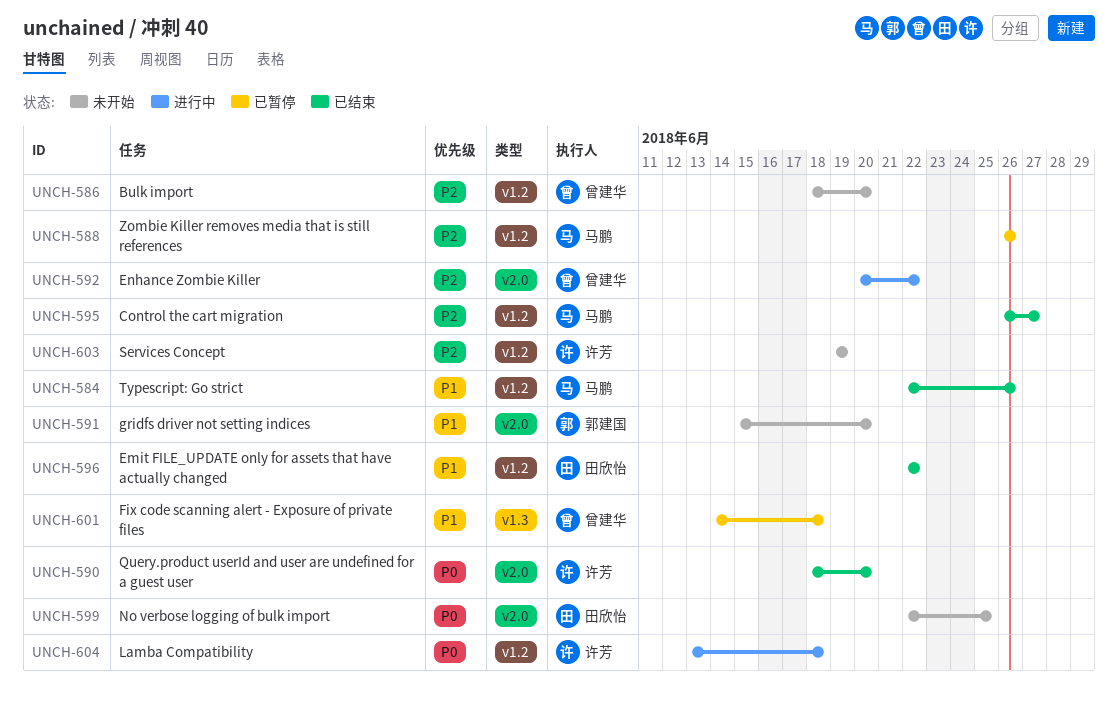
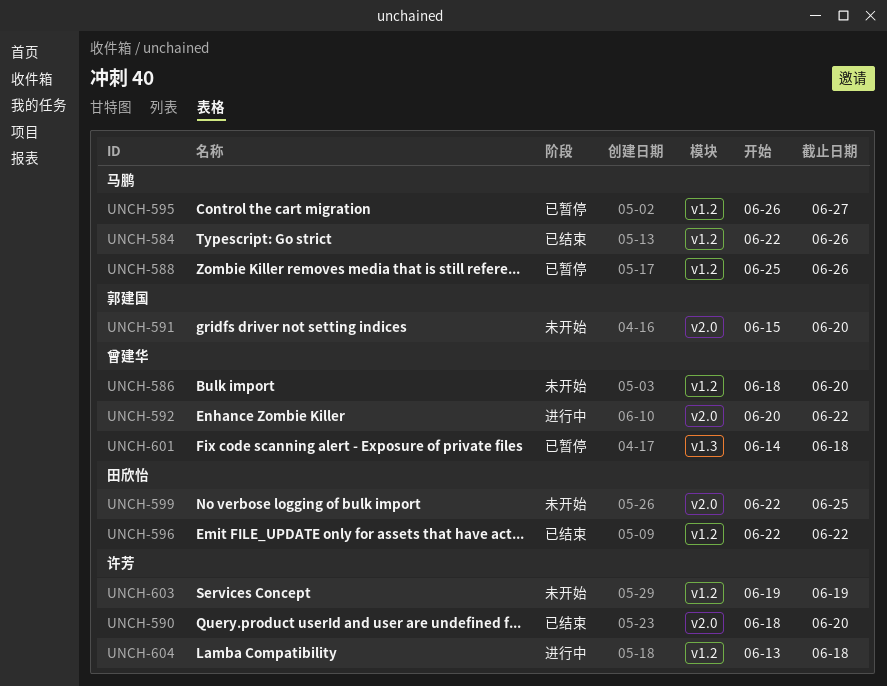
UNCH-588, start: Jun 26 -> Jun 25
UNCH-595, status: 已结束 -> 已暂停

